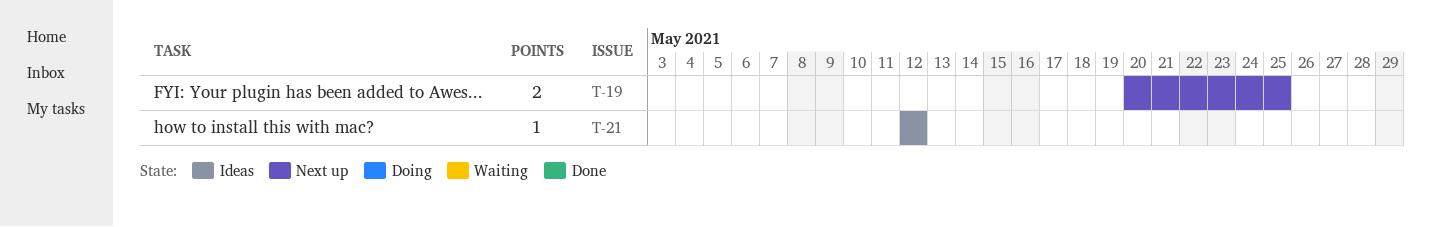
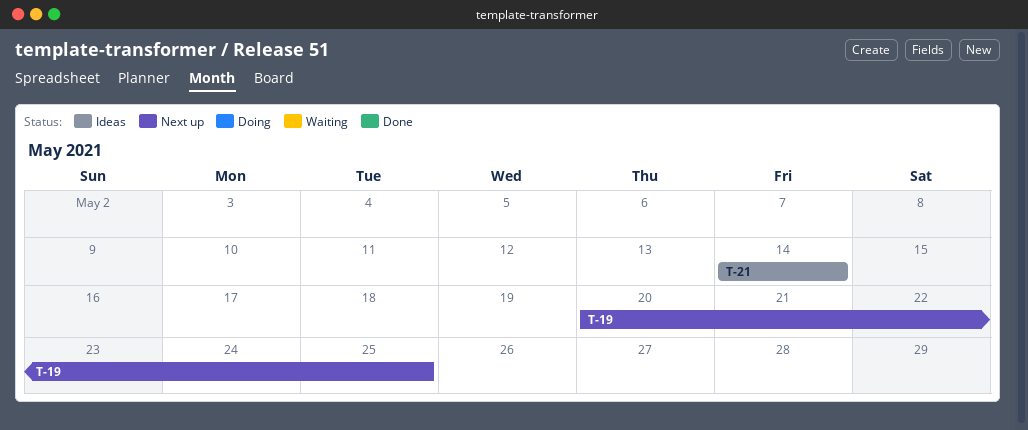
T-21, start: May 12 -> May 14
T-21, due: May 12 -> May 14

